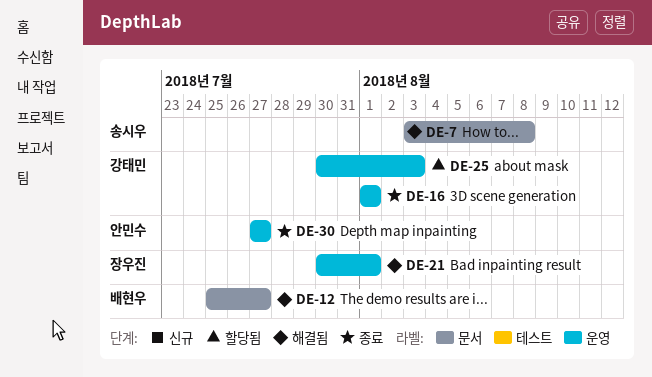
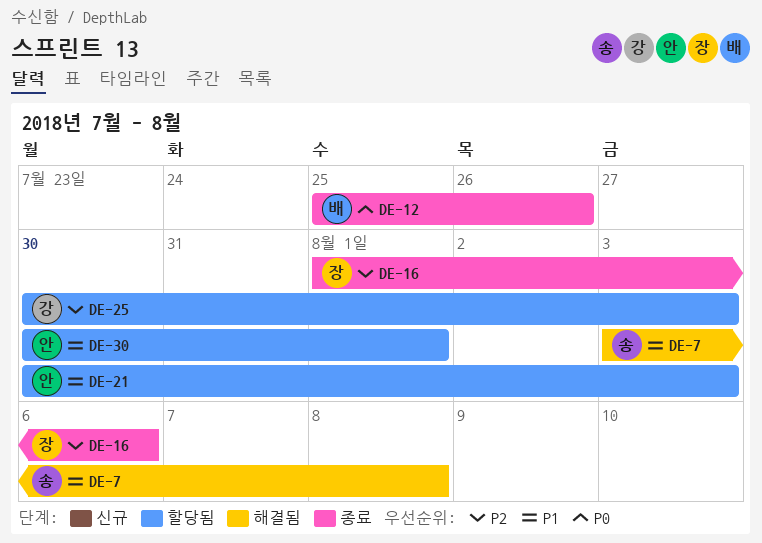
DE-12, status: 해결됨 -> 종료
DE-12, due: Jul 27 -> Jul 26
DE-16, owner: 강태민 -> 장우진
DE-16, due: Aug 1 -> Aug 6
DE-21, status: 해결됨 -> 할당됨
DE-21, owner: 장우진 -> 안민수
DE-21, due: Aug 1 -> Aug 3
DE-30, status: 종료 -> 할당됨
DE-30, start: Jul 27 -> Jul 30
DE-30, due: Jul 27 -> Aug 1

